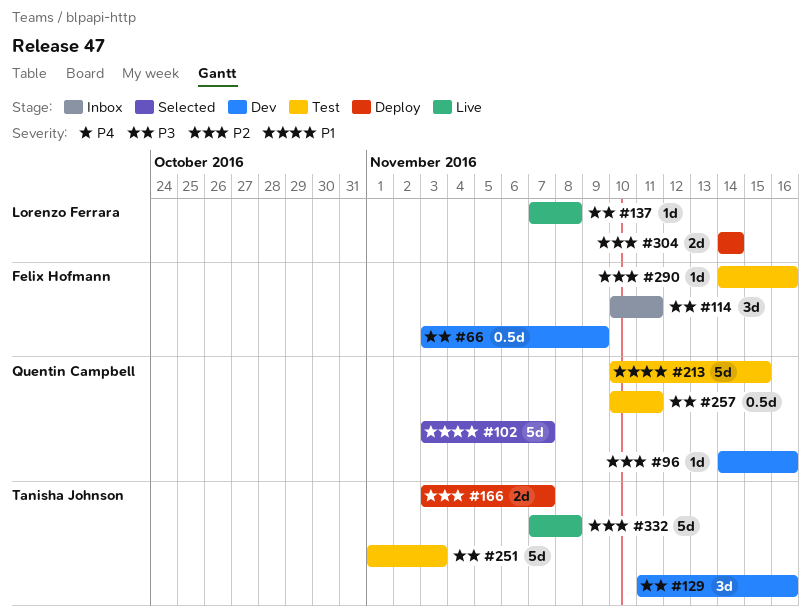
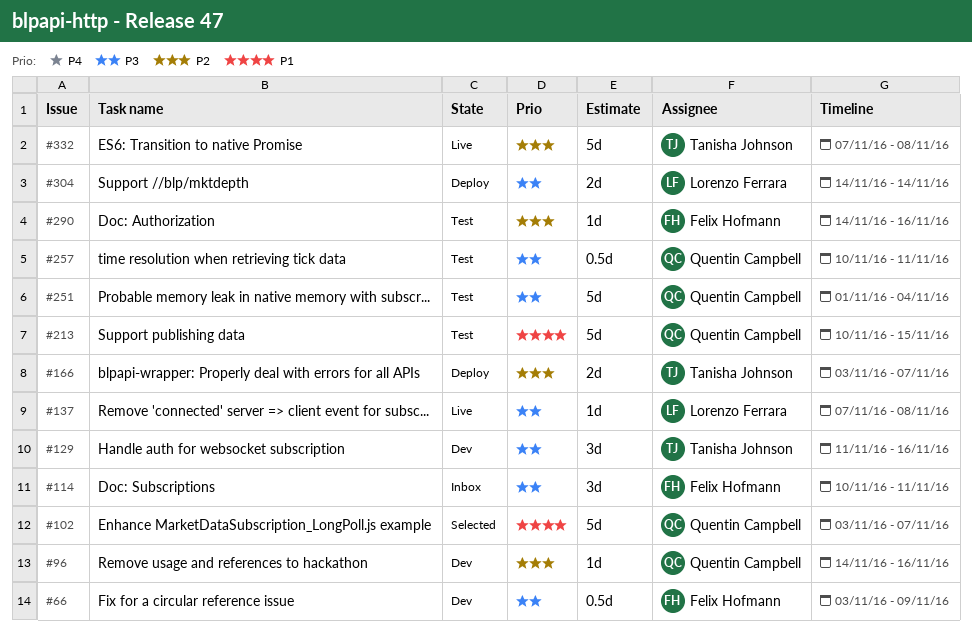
#251, owner: Tanisha Johnson -> Quentin Campbell
#251, due: Nov 3 -> Nov 4
#304, priority: P2 -> P3

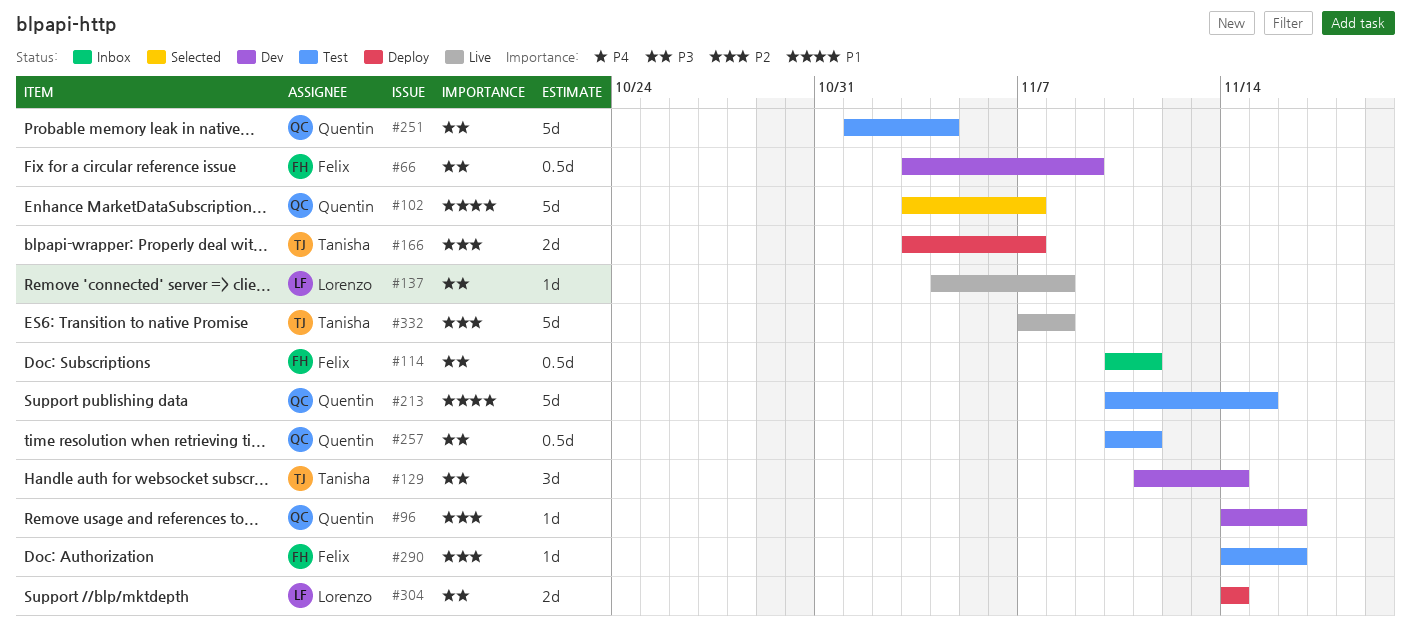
#114, estimate: 3d -> 0.5d
#129, due: Nov 16 -> Nov 14
#137, start: Nov 7 -> Nov 4

